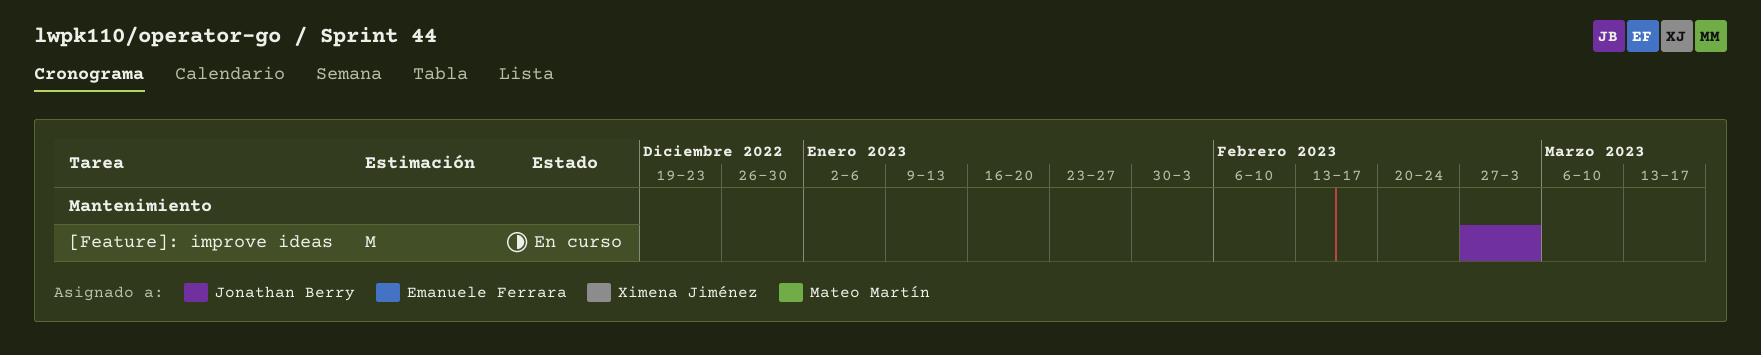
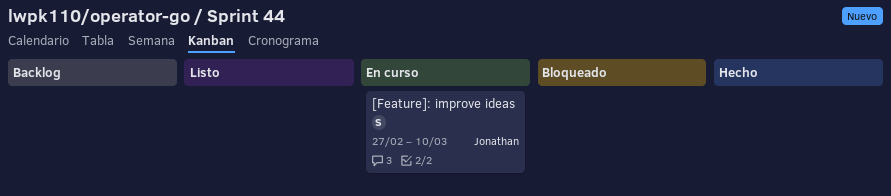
[Feature]: improve ideas, estimate: M -> S
[Feature]: improve ideas, due: Mar 3 -> Mar 10

